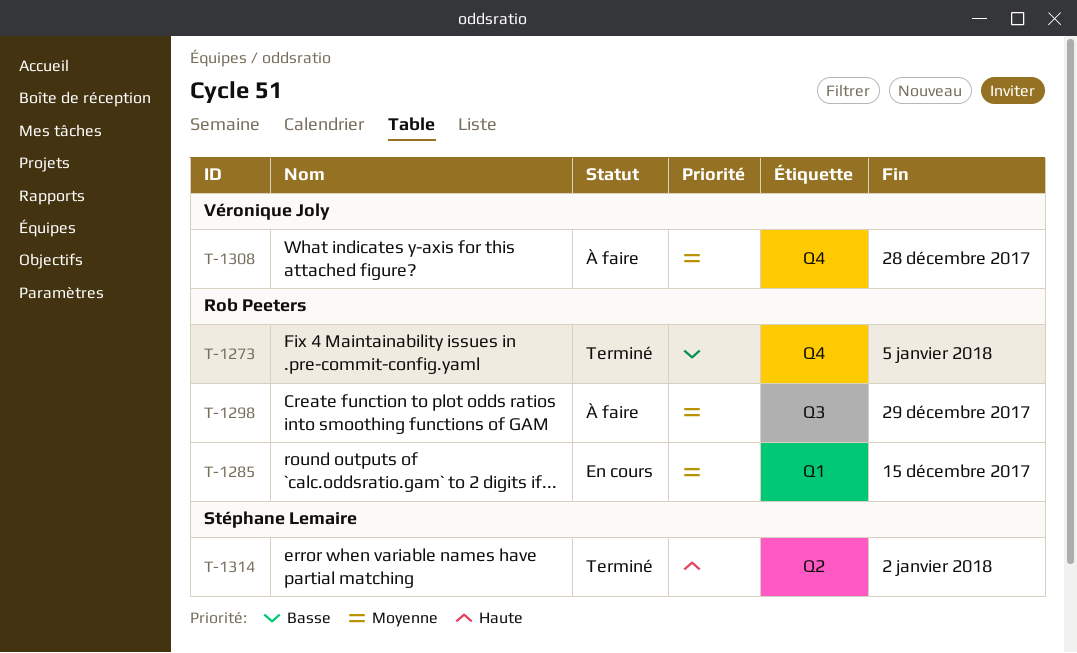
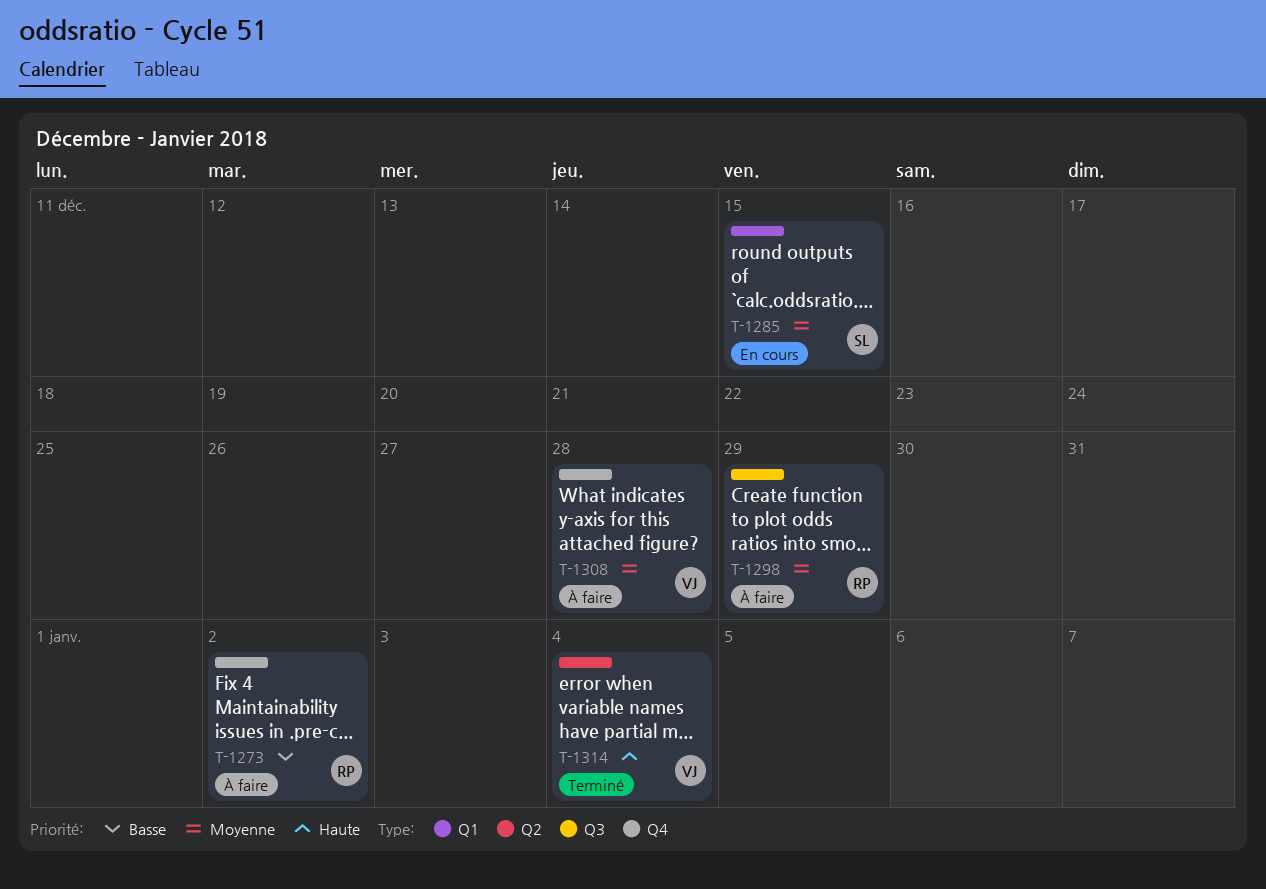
T-1273, status: Terminé -> À faire
T-1273, due: Jan 5 -> Jan 2
T-1285, owner: Rob Peeters -> Stéphane Lemaire
T-1314, owner: Stéphane Lemaire -> Véronique Joly
T-1314, due: Jan 2 -> Jan 4

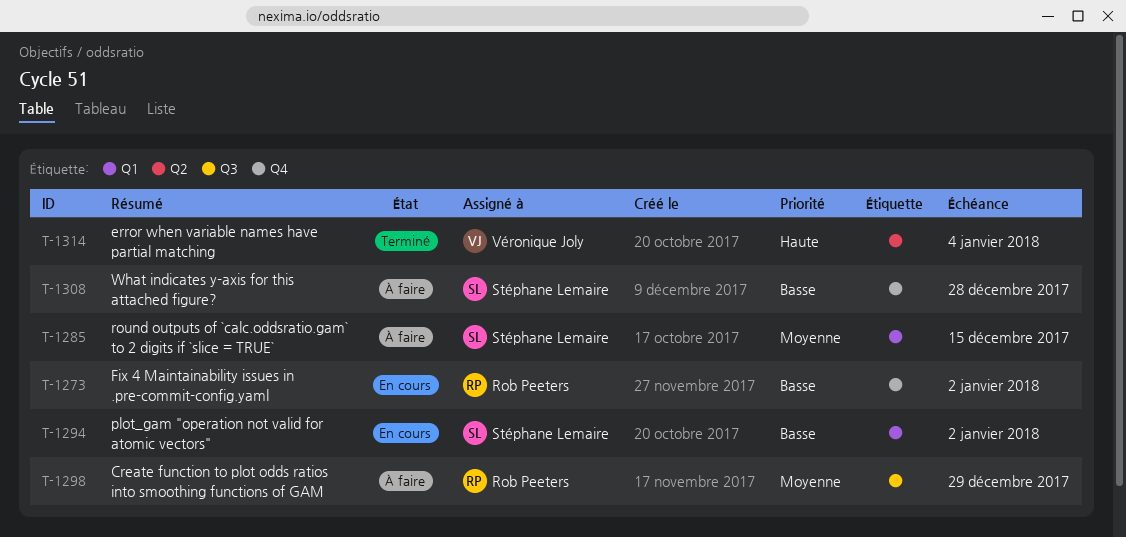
T-1273, status: À faire -> En cours
T-1285, status: En cours -> À faire
T-1294: none -> present
T-1308, owner: Véronique Joly -> Stéphane Lemaire
T-1308, priority: Moyenne -> Basse

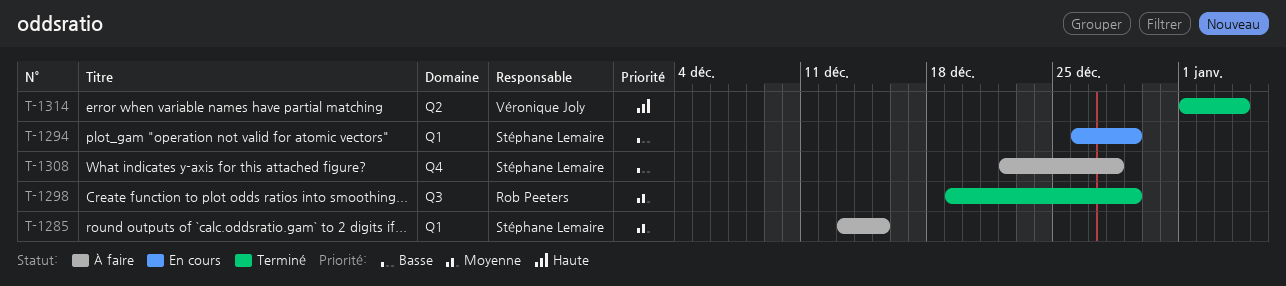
T-1273: present -> none
T-1294, due: Jan 2 -> Dec 29
T-1298, status: À faire -> Terminé

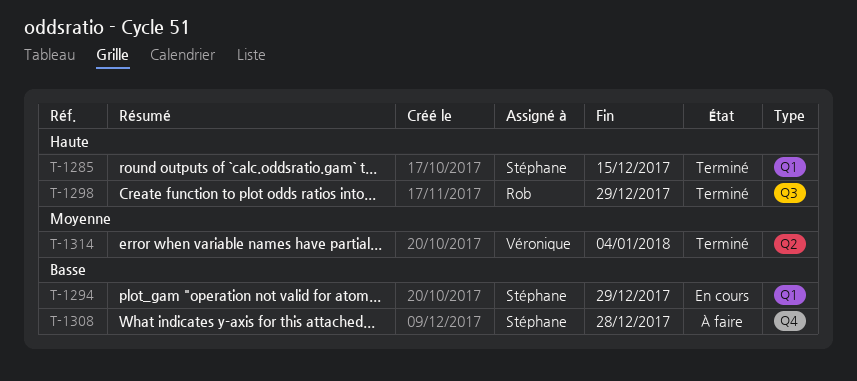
T-1285, status: À faire -> Terminé
T-1285, priority: Moyenne -> Haute
T-1298, priority: Moyenne -> Haute
T-1314, priority: Haute -> Moyenne

